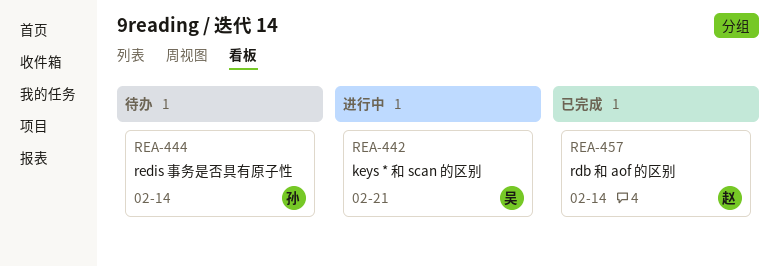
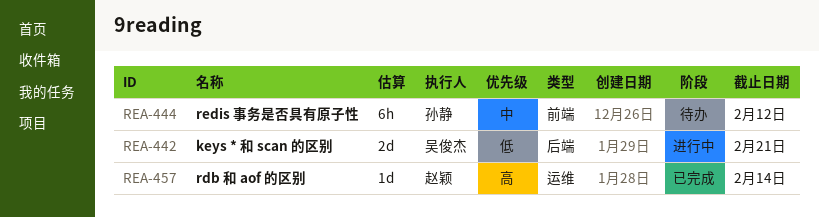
REA-444, due: Feb 14 -> Feb 12

